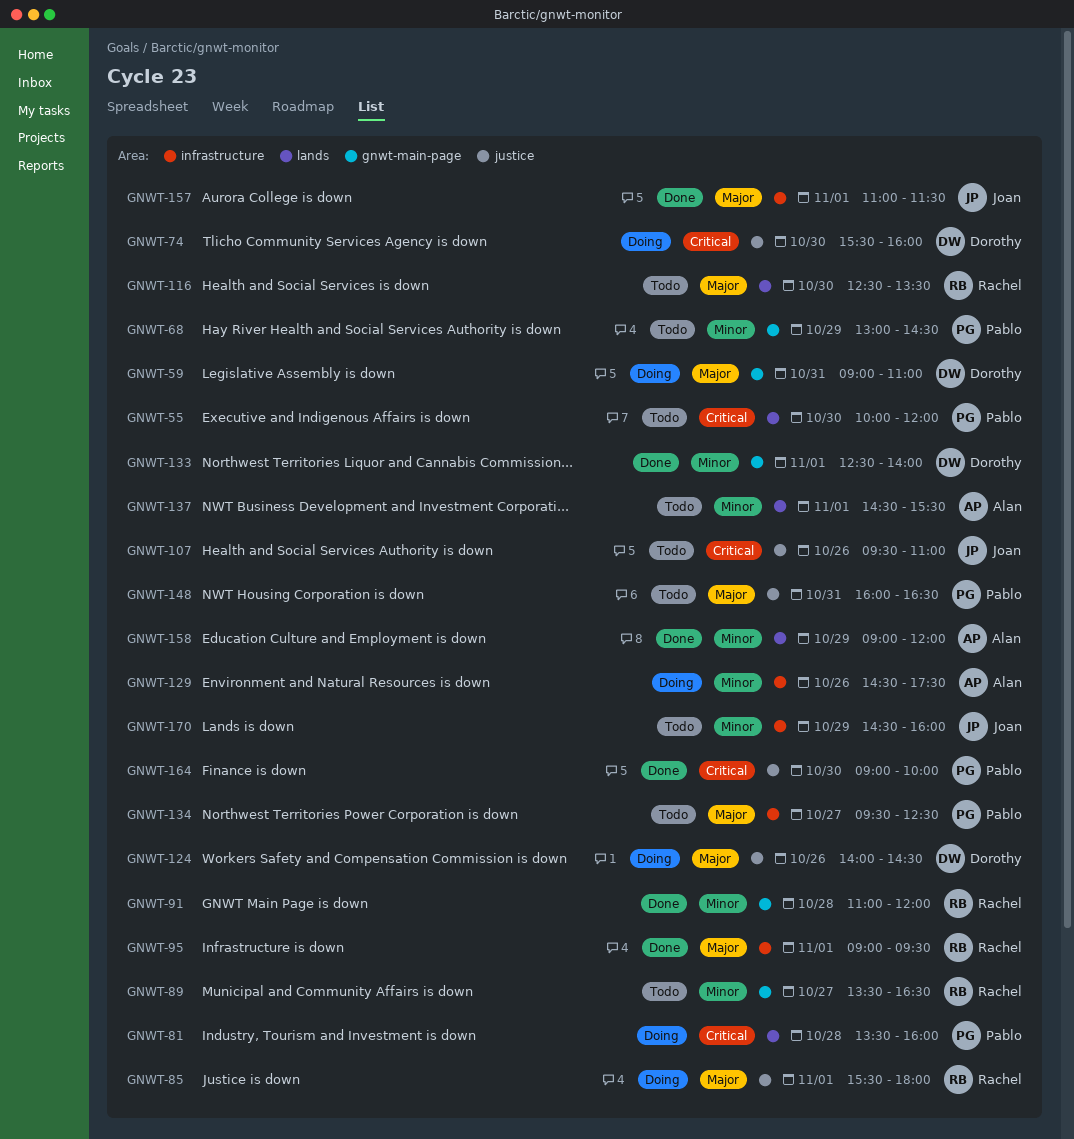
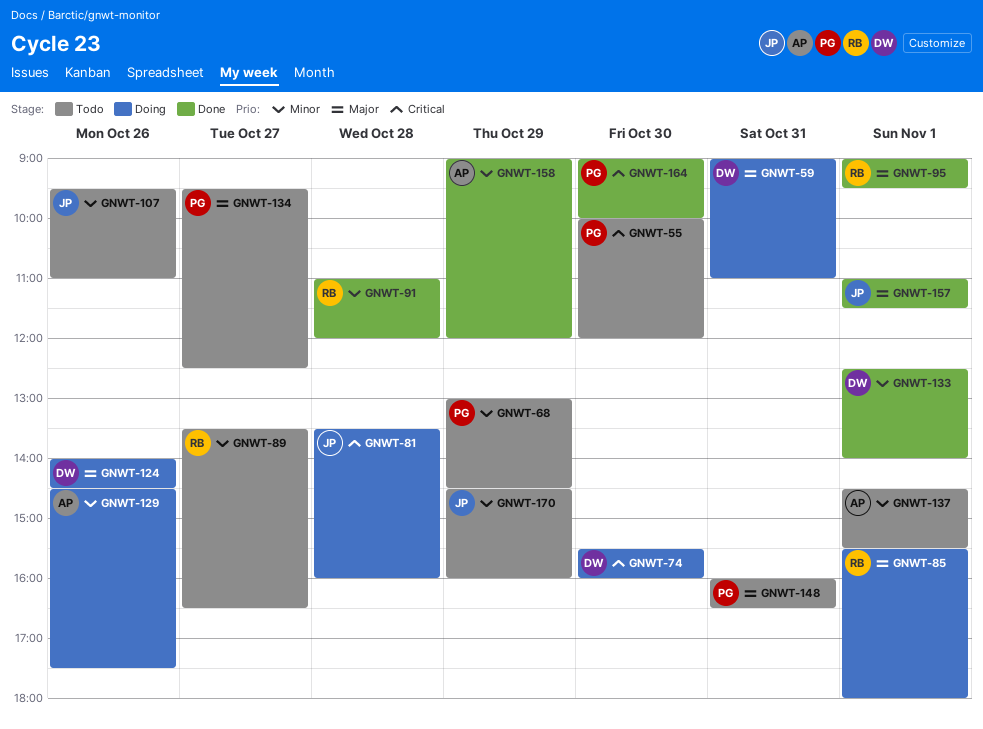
GNWT-81, owner: Pablo -> Joan
GNWT-107, priority: Critical -> Minor
GNWT-116: present -> none

